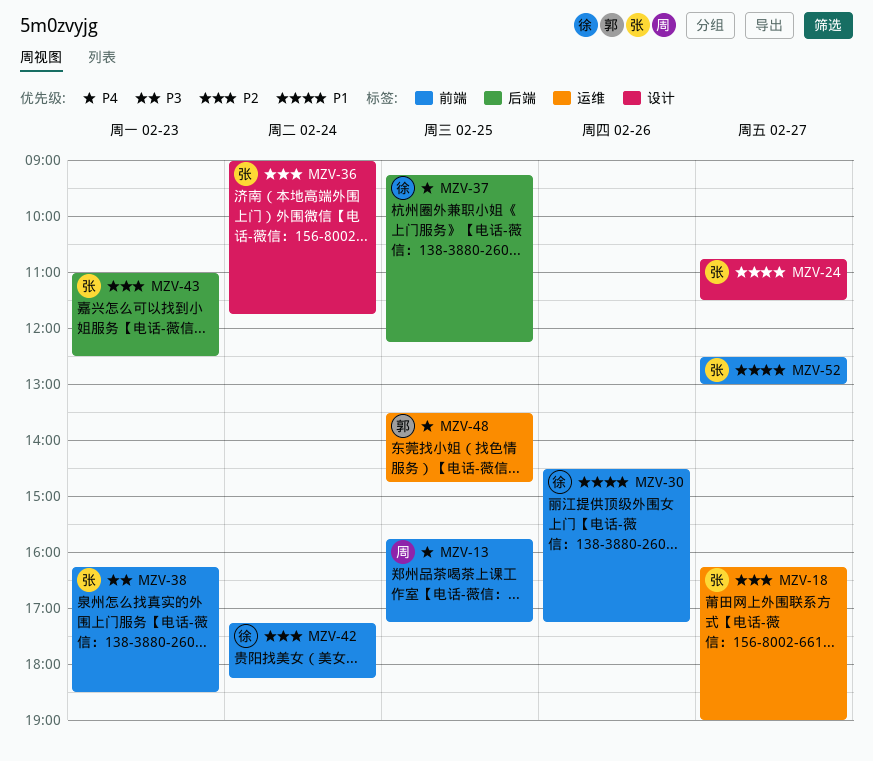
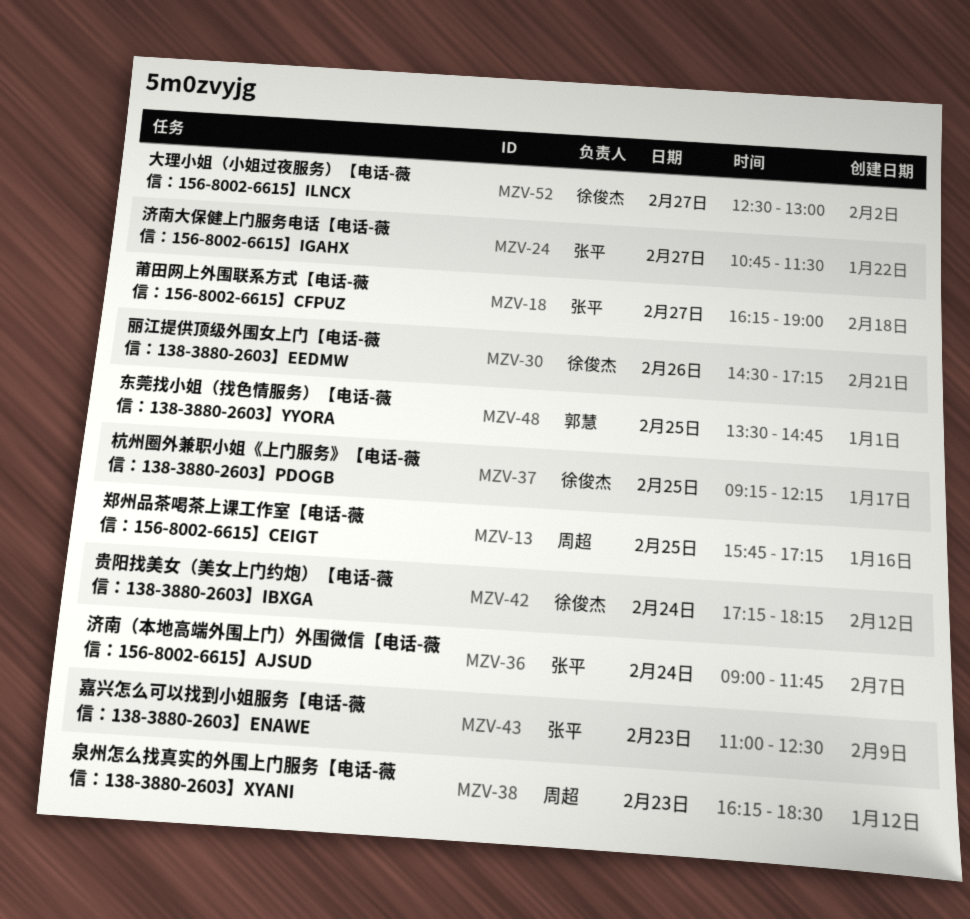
MZV-38, owner: 张平 -> 周超
MZV-52, owner: 张平 -> 徐俊杰

